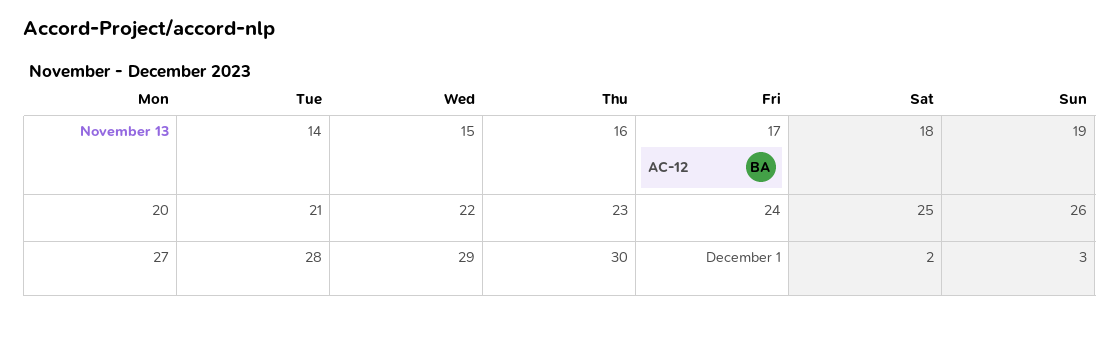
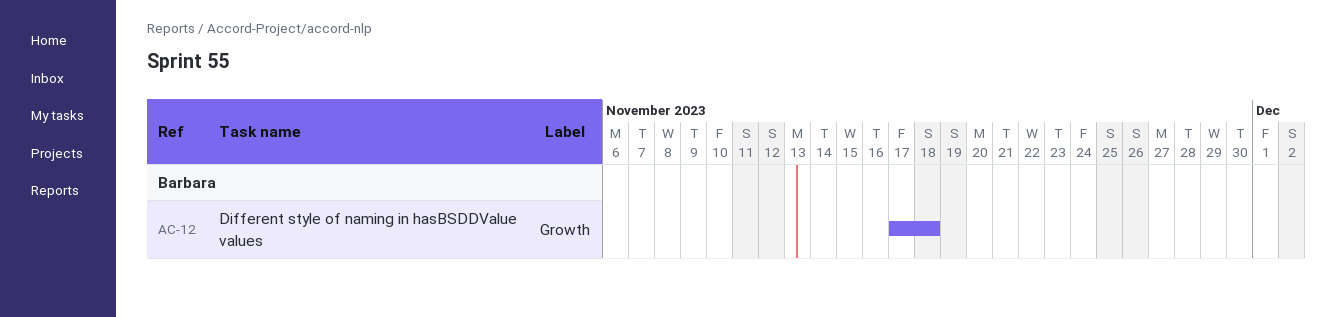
AC-12, due: Nov 17 -> Nov 18

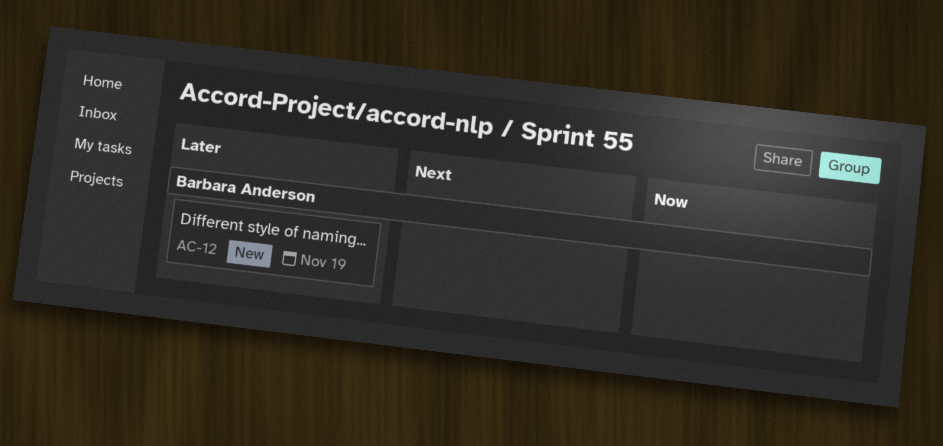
AC-12, due: Nov 18 -> Nov 19

